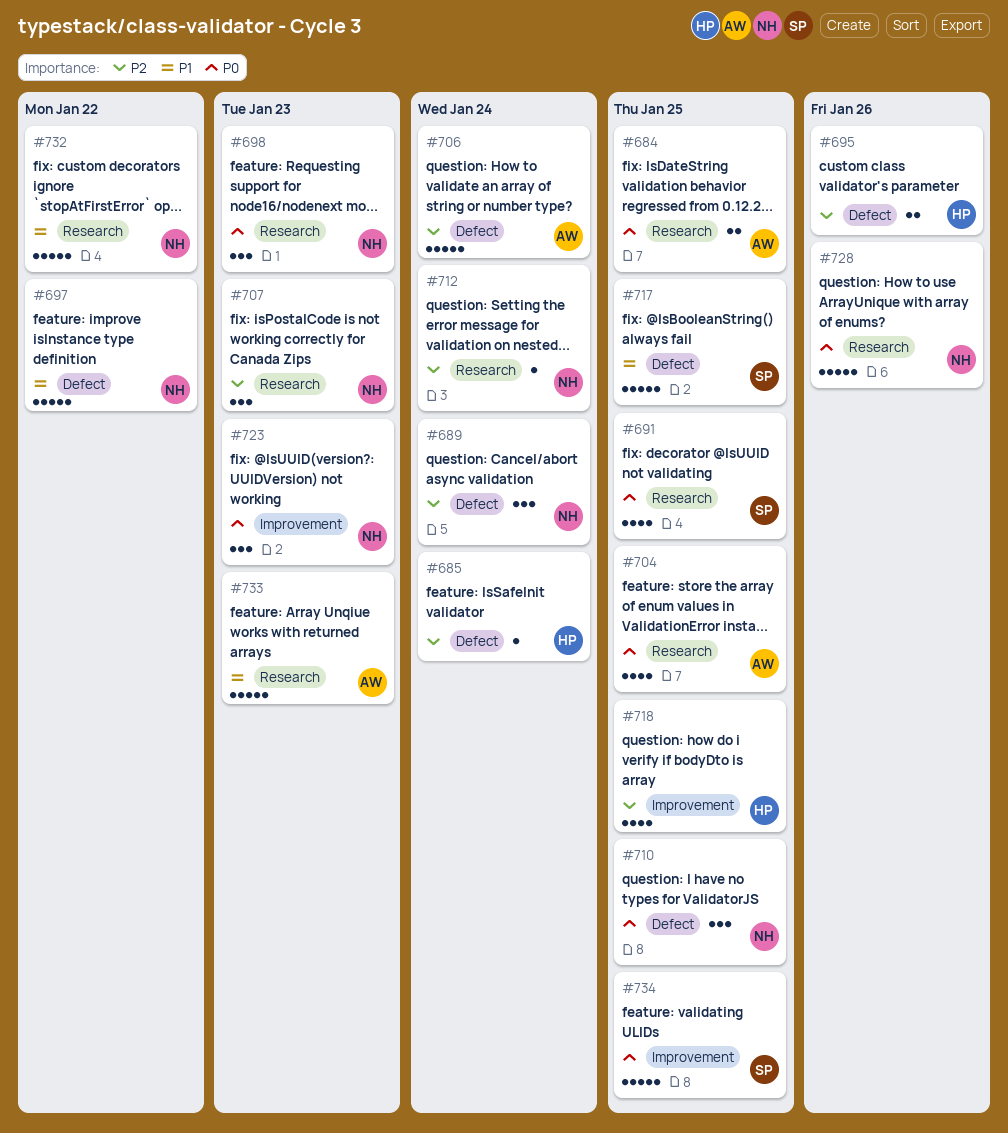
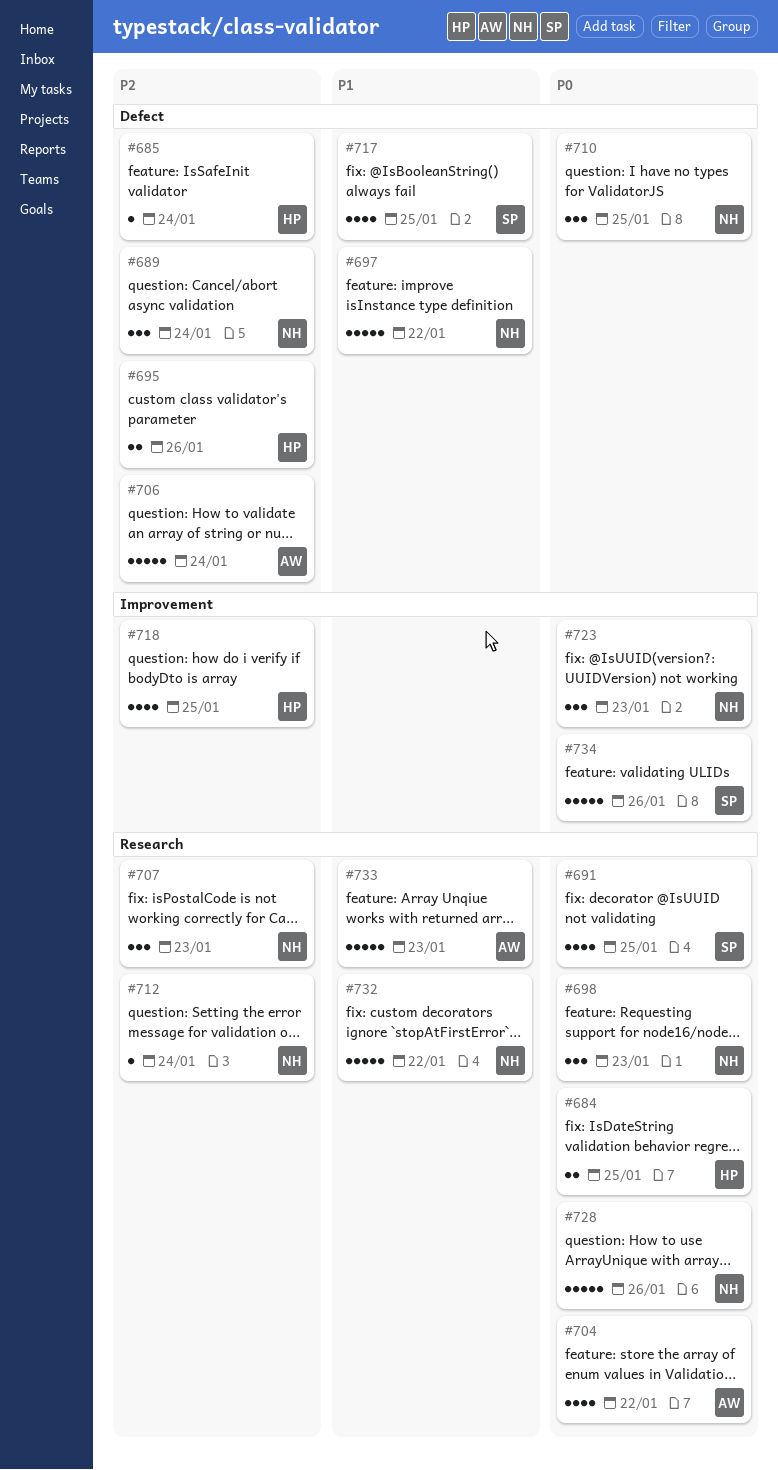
#684, owner: AW -> HP
#704, due: Jan 25 -> Jan 22
#717, estimate: 5 -> 4
#734, due: Jan 25 -> Jan 26

